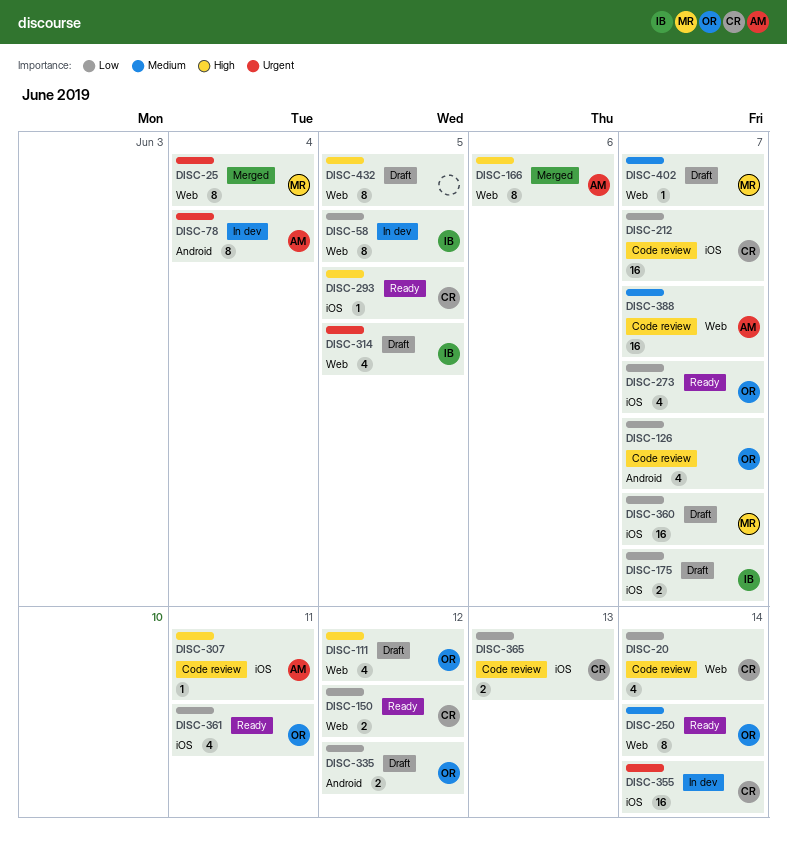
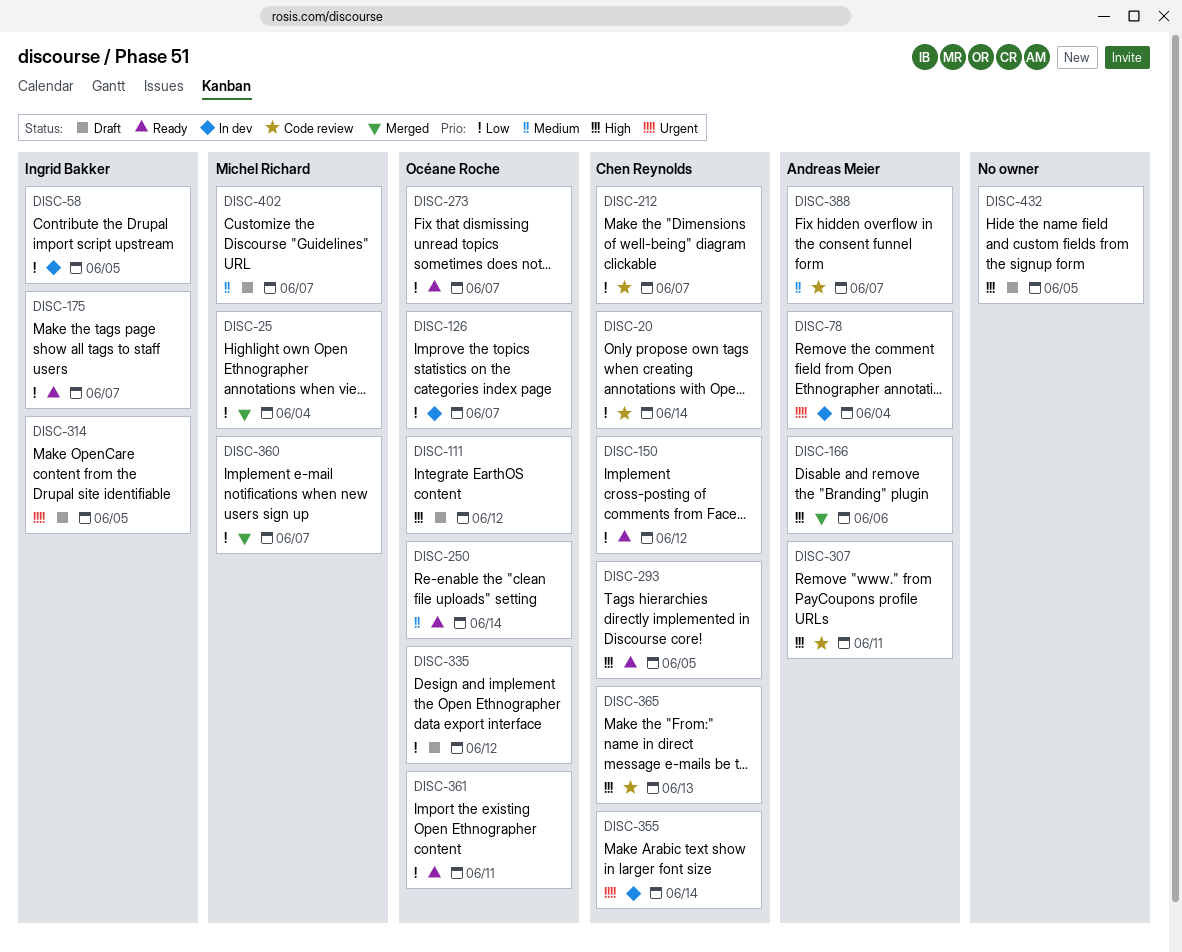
DISC-25, priority: Urgent -> Low
DISC-126, status: Code review -> In dev
DISC-175, status: Draft -> Ready
DISC-360, status: Draft -> Merged
DISC-365, priority: Low -> High

